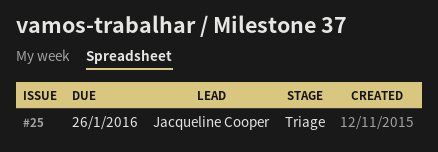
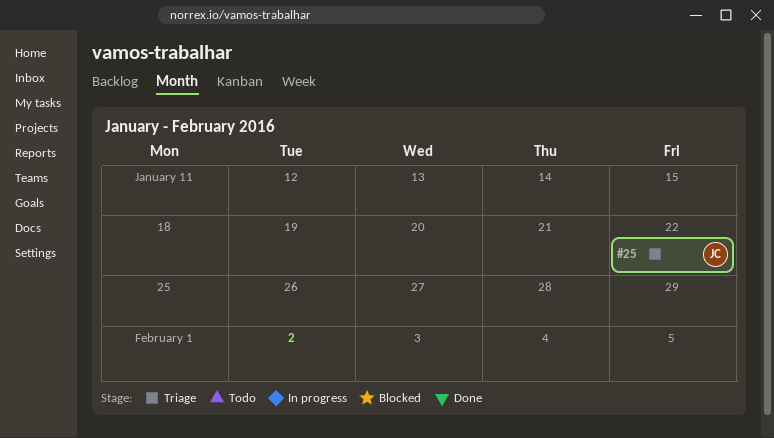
#25, due: Jan 26 -> Jan 22

